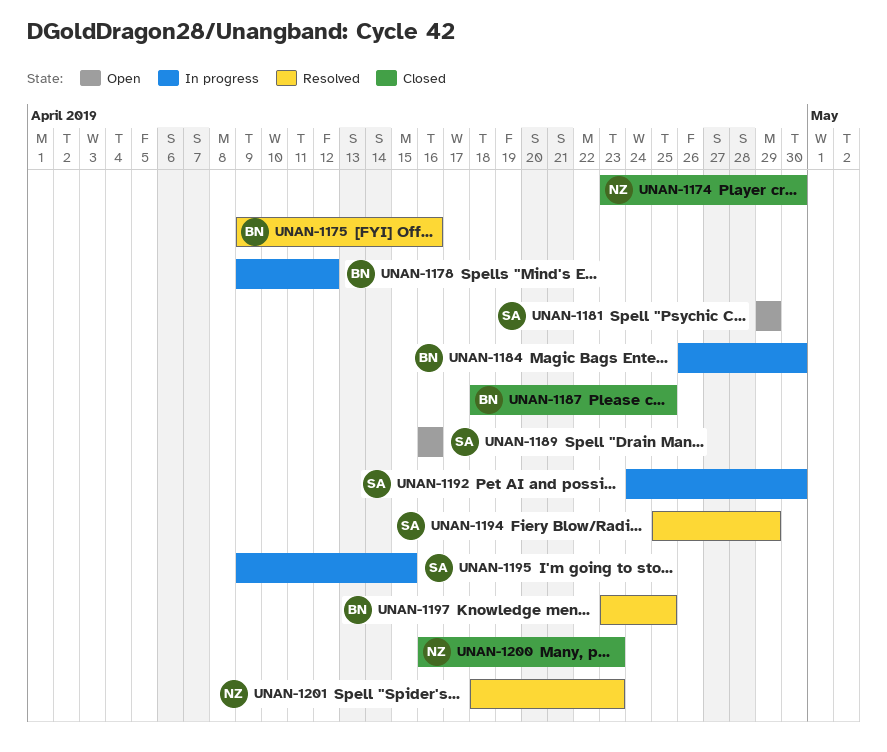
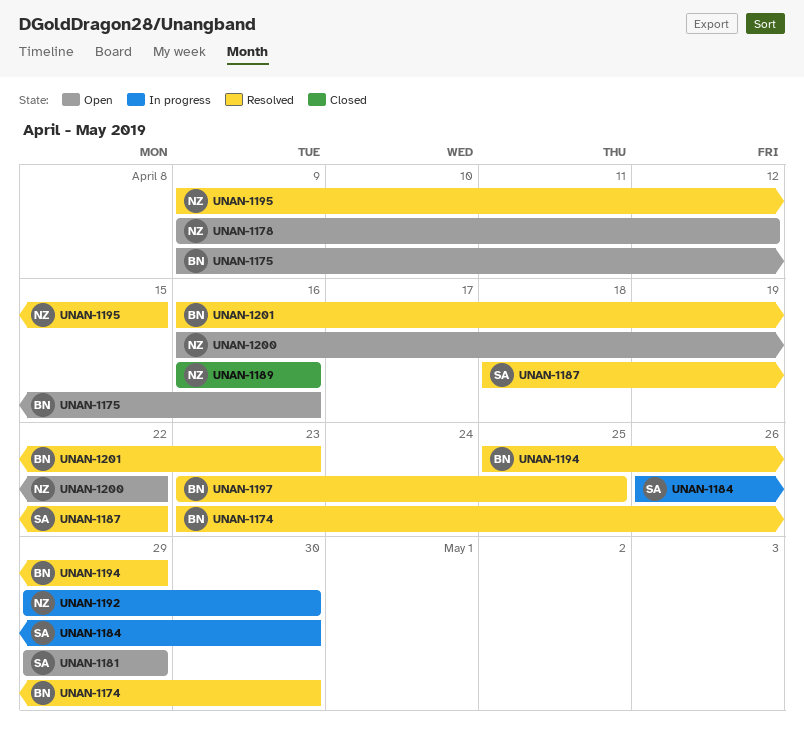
UNAN-1174, status: Closed -> Resolved
UNAN-1174, owner: NZ -> BN
UNAN-1175, status: Resolved -> Open
UNAN-1178, status: In progress -> Open
UNAN-1178, owner: BN -> NZ
UNAN-1184, owner: BN -> SA
UNAN-1187, status: Closed -> Resolved
UNAN-1187, owner: BN -> SA
UNAN-1187, due: Apr 25 -> Apr 22
UNAN-1189, status: Open -> Closed
UNAN-1189, owner: SA -> NZ
UNAN-1192, owner: SA -> NZ
UNAN-1192, start: Apr 24 -> Apr 29
UNAN-1194, owner: SA -> BN
UNAN-1195, status: In progress -> Resolved
UNAN-1195, owner: SA -> NZ
UNAN-1200, status: Closed -> Open
UNAN-1200, due: Apr 23 -> Apr 22
UNAN-1201, owner: NZ -> BN
UNAN-1201, start: Apr 18 -> Apr 16

